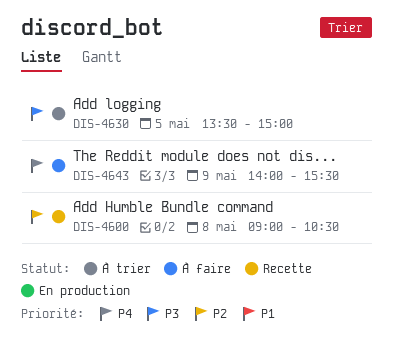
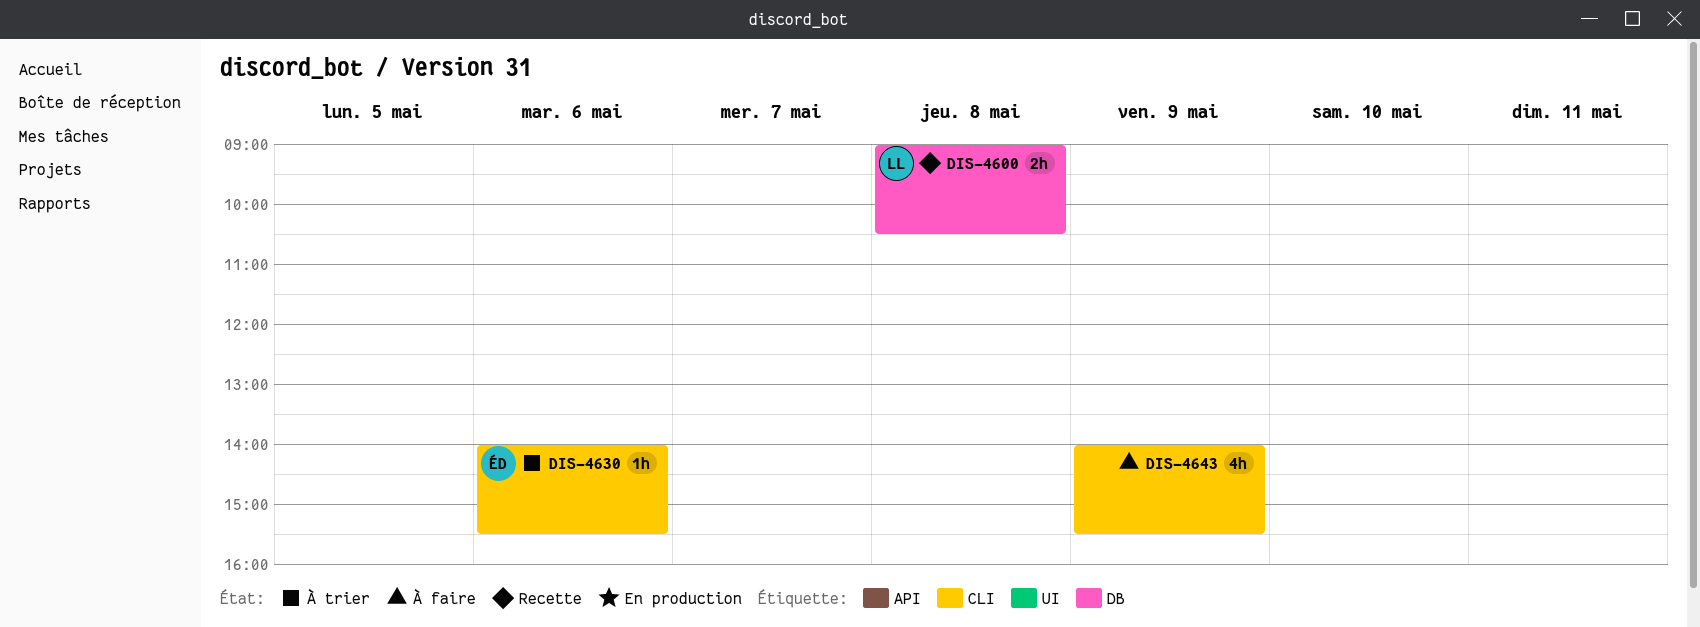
DIS-4630, day: May 5 -> May 6
DIS-4630, begins: 13:30 -> 14:00
DIS-4630, ends: 15:00 -> 15:30

